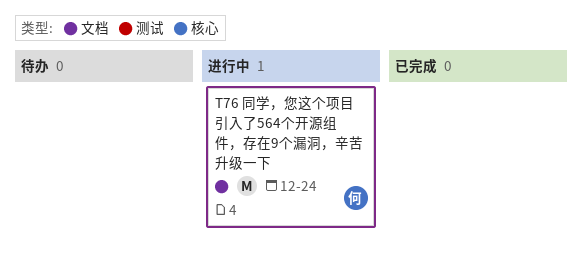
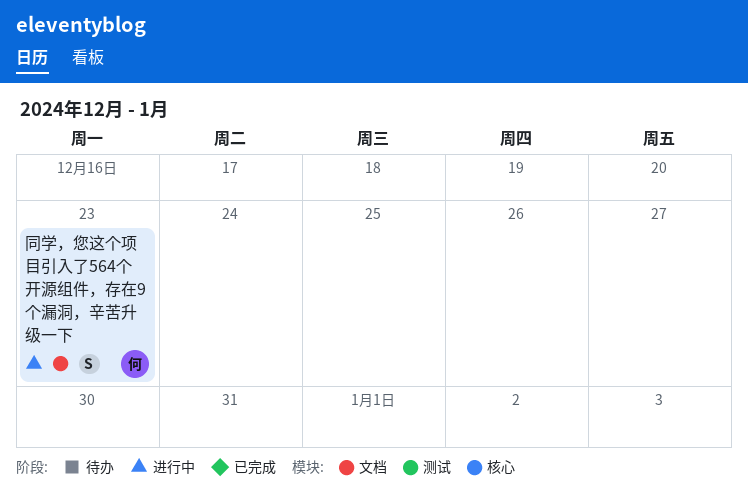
同学，您这个项目引入了564个开源组件，存在9个漏洞，辛苦升级一下, estimate: M -> S
同学，您这个项目引入了564个开源组件，存在9个漏洞，辛苦升级一下, due: Dec 24 -> Dec 23

